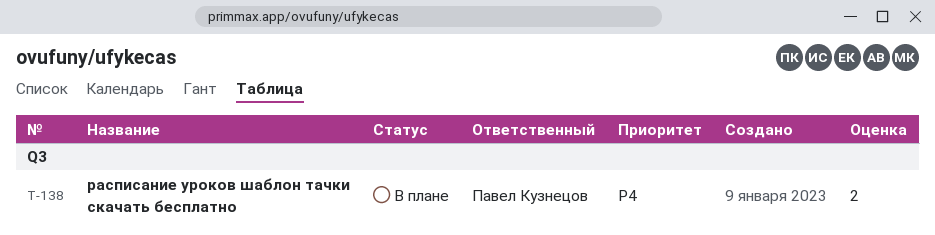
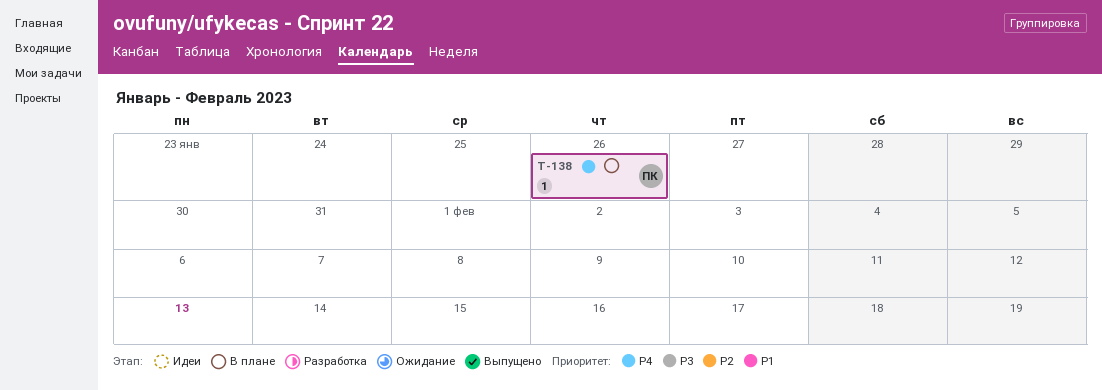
T-138, estimate: 2 -> 1

